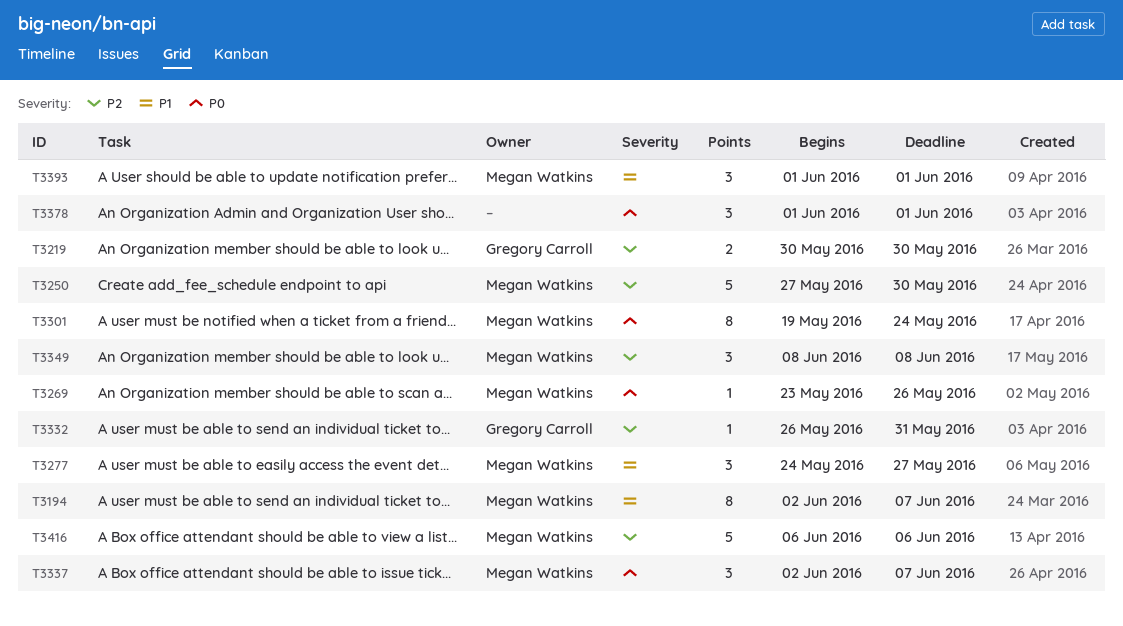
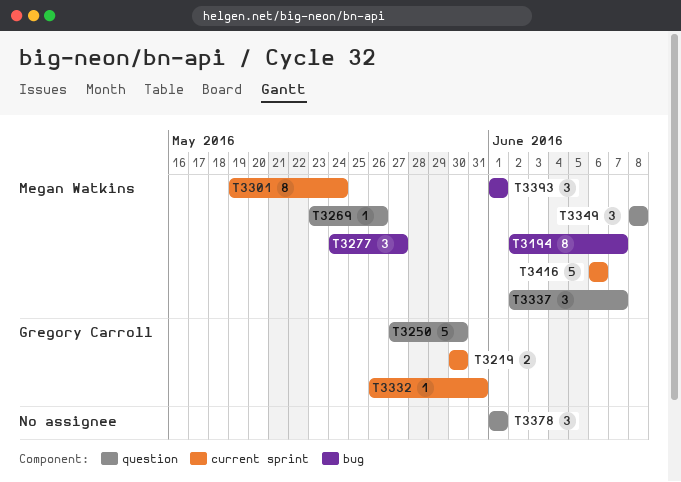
T3250, owner: Megan Watkins -> Gregory Carroll

